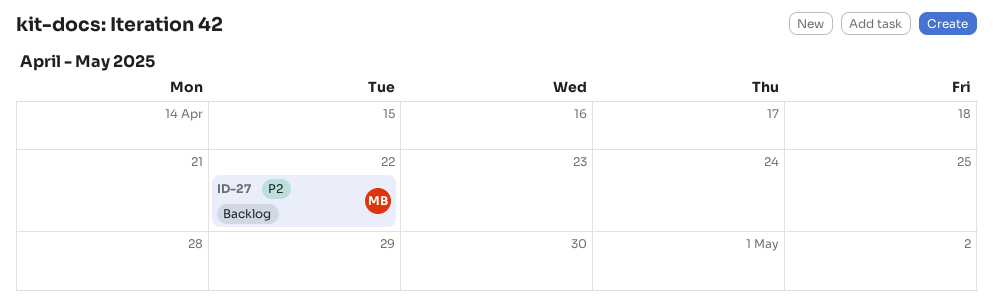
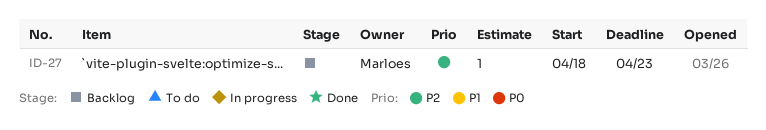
ID-27, due: Apr 22 -> Apr 23

